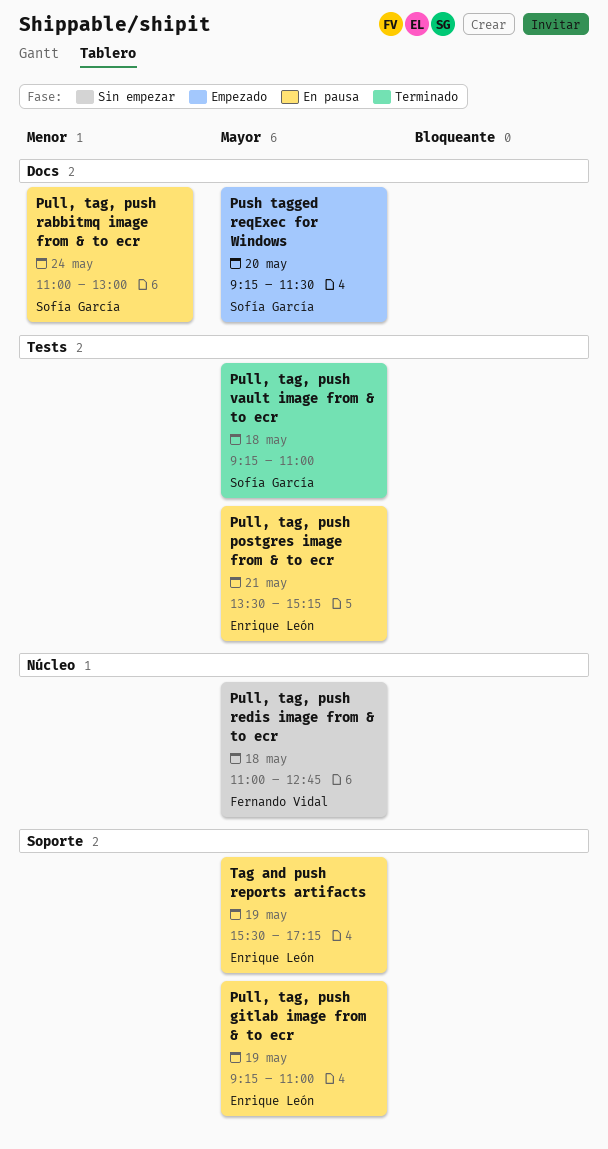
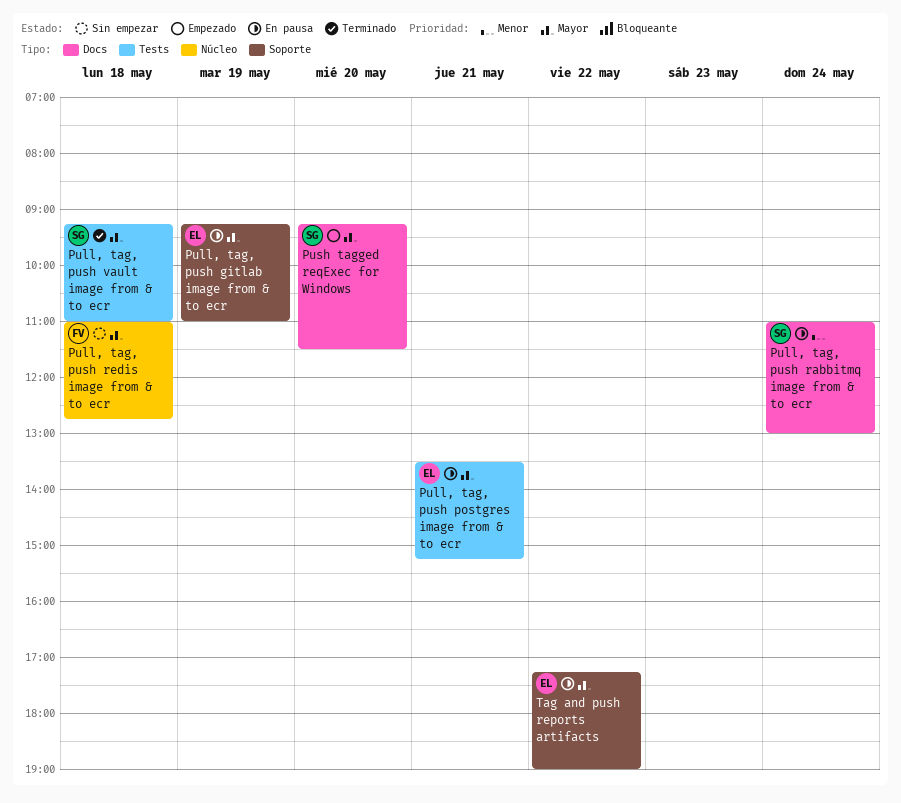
Tag and push reports artifacts, day: May 19 -> May 22
Tag and push reports artifacts, begins: 15:30 -> 17:15
Tag and push reports artifacts, ends: 17:15 -> 19:00

